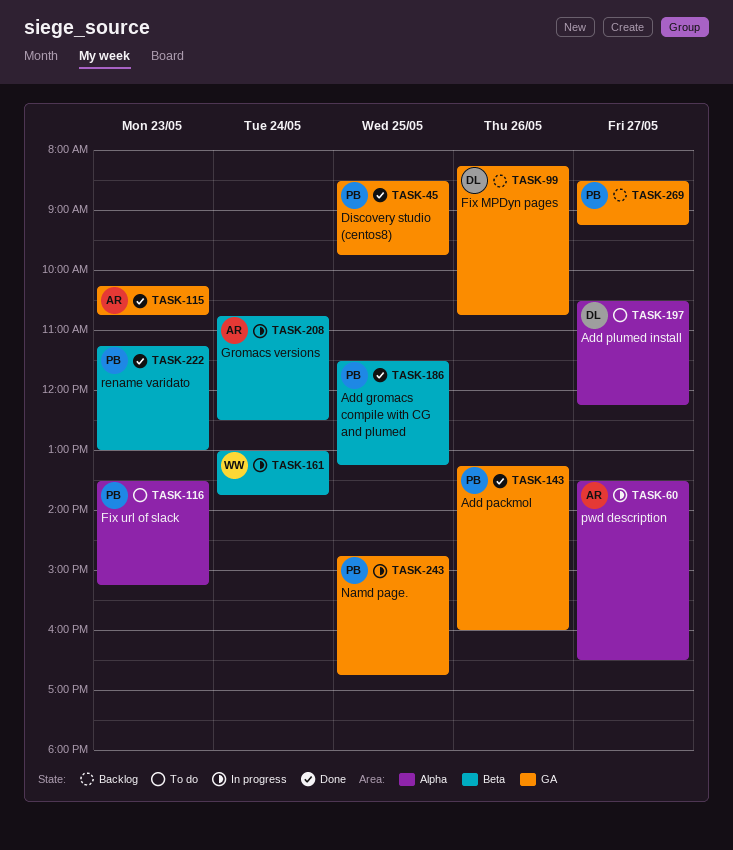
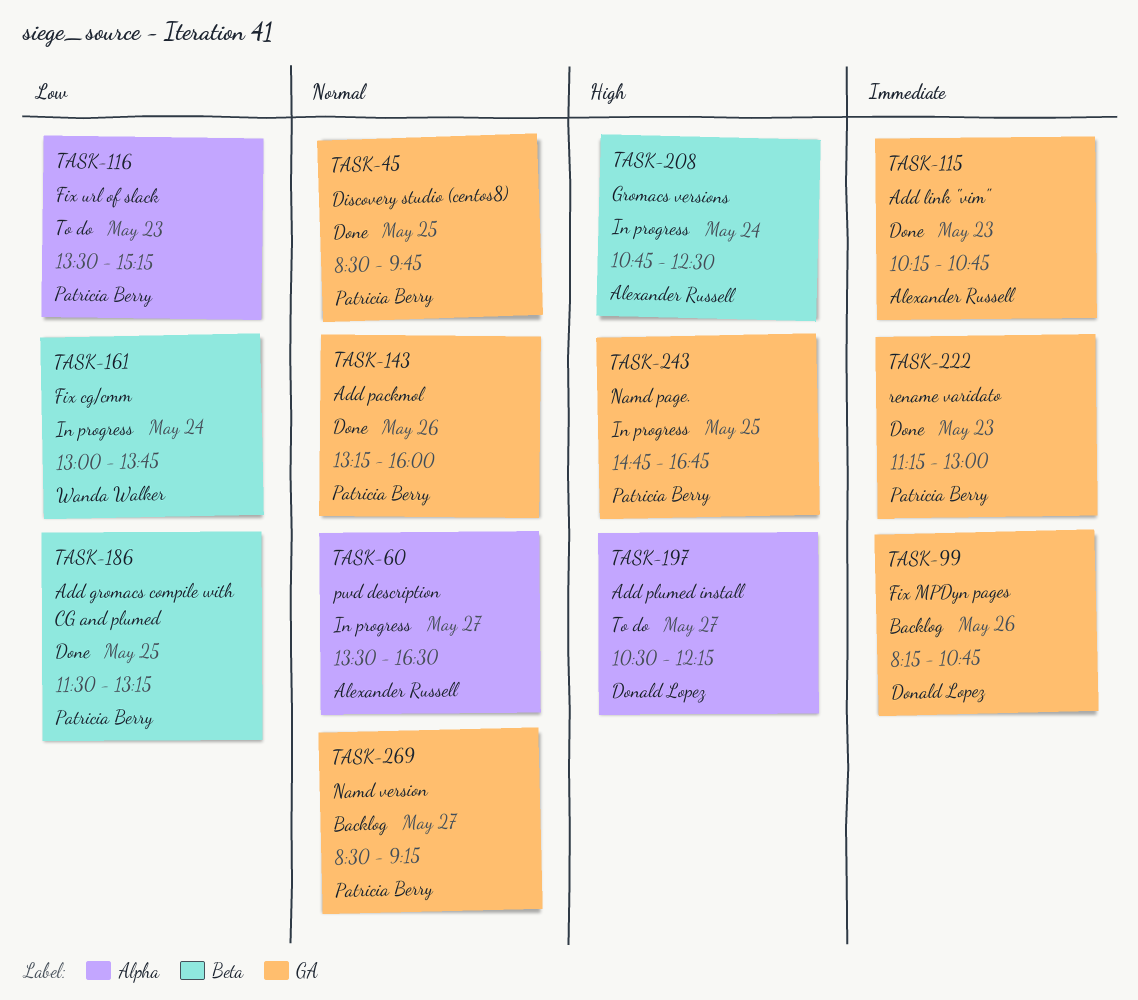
TASK-222, label: Beta -> GA

